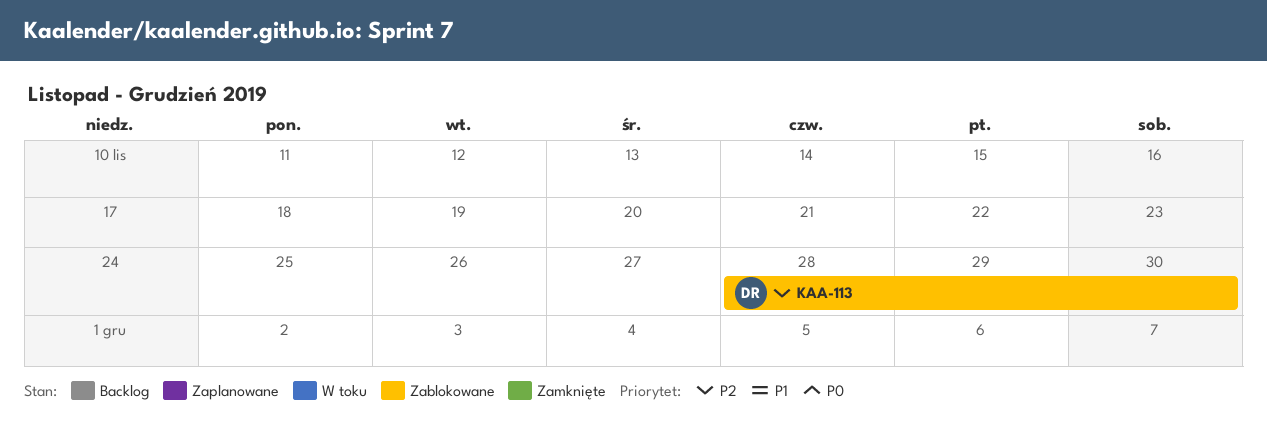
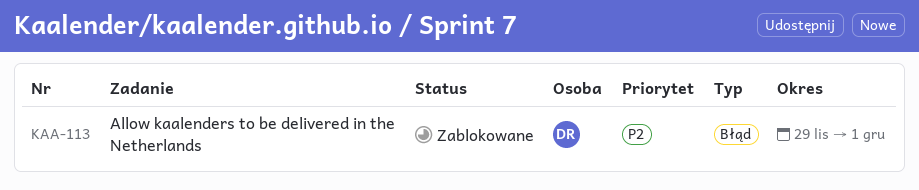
KAA-113, start: Nov 28 -> Nov 29
KAA-113, due: Nov 30 -> Dec 1

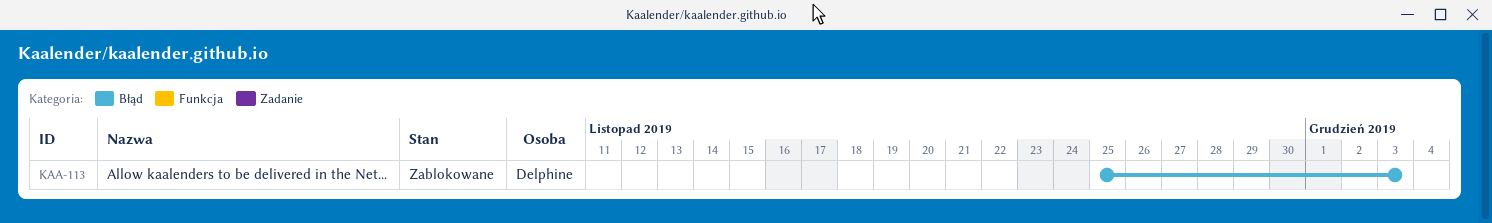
KAA-113, start: Nov 29 -> Nov 25
KAA-113, due: Dec 1 -> Dec 3

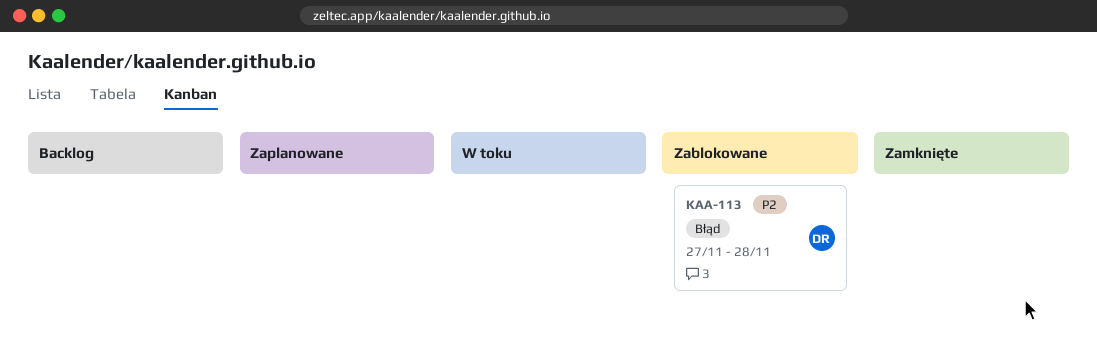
KAA-113, start: Nov 25 -> Nov 27
KAA-113, due: Dec 3 -> Nov 28

